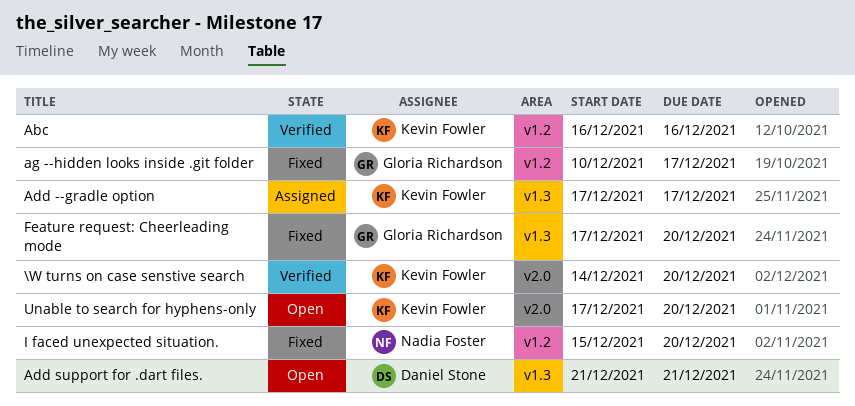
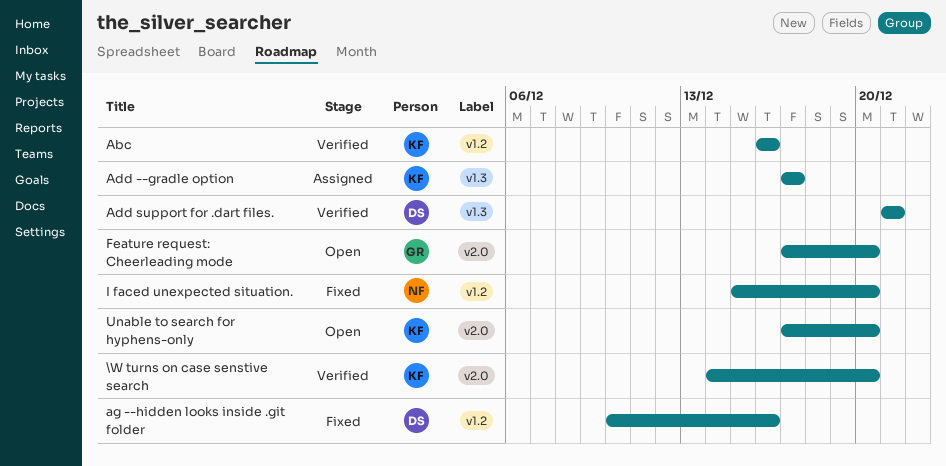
Add support for .dart files., status: Open -> Verified
ag --hidden looks inside .git folder, owner: Gloria Richardson -> Daniel Stone
ag --hidden looks inside .git folder, due: Dec 17 -> Dec 16
Feature request: Cheerleading mode, status: Fixed -> Open
Feature request: Cheerleading mode, label: v1.3 -> v2.0

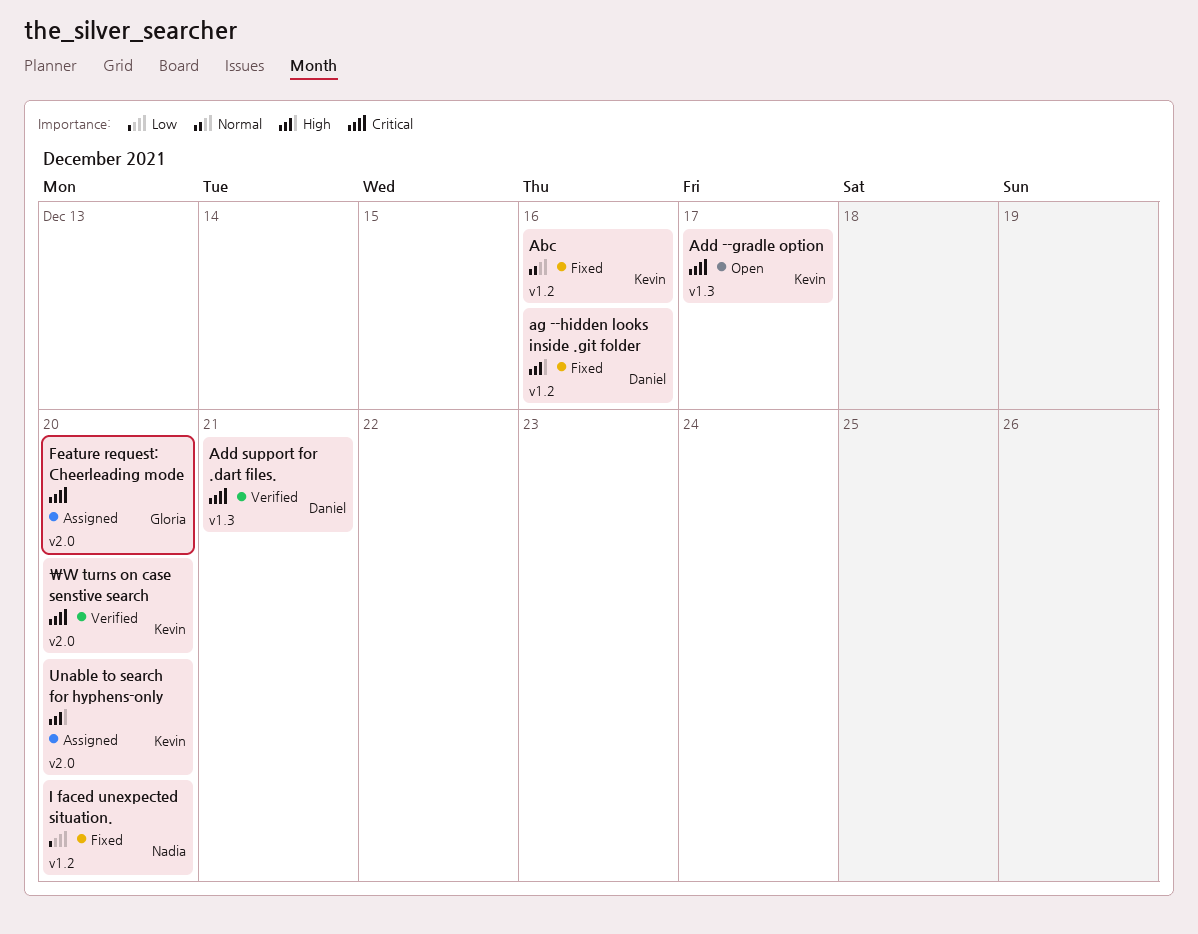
Abc, status: Verified -> Fixed
Add --gradle option, status: Assigned -> Open
Feature request: Cheerleading mode, status: Open -> Assigned
Unable to search for hyphens-only, status: Open -> Assigned

